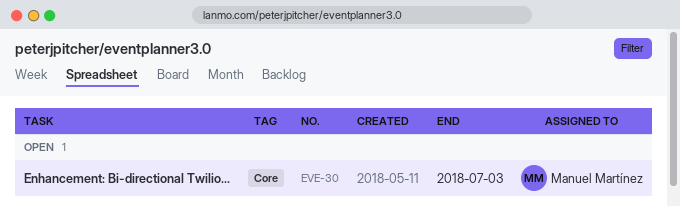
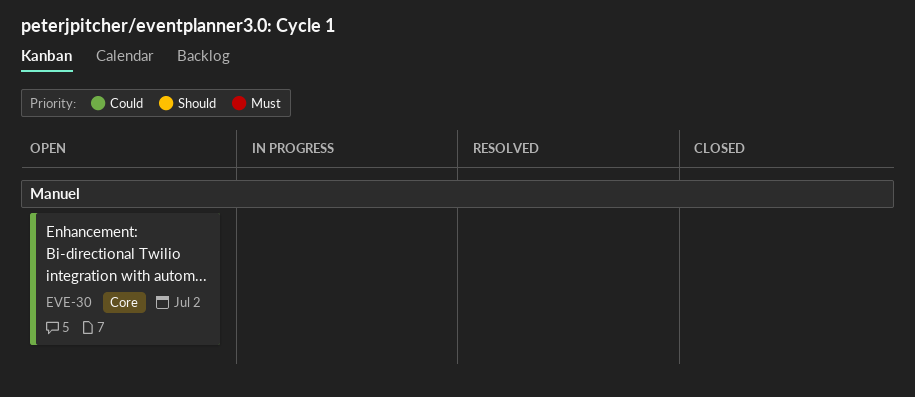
EVE-30, due: Jul 3 -> Jul 2

